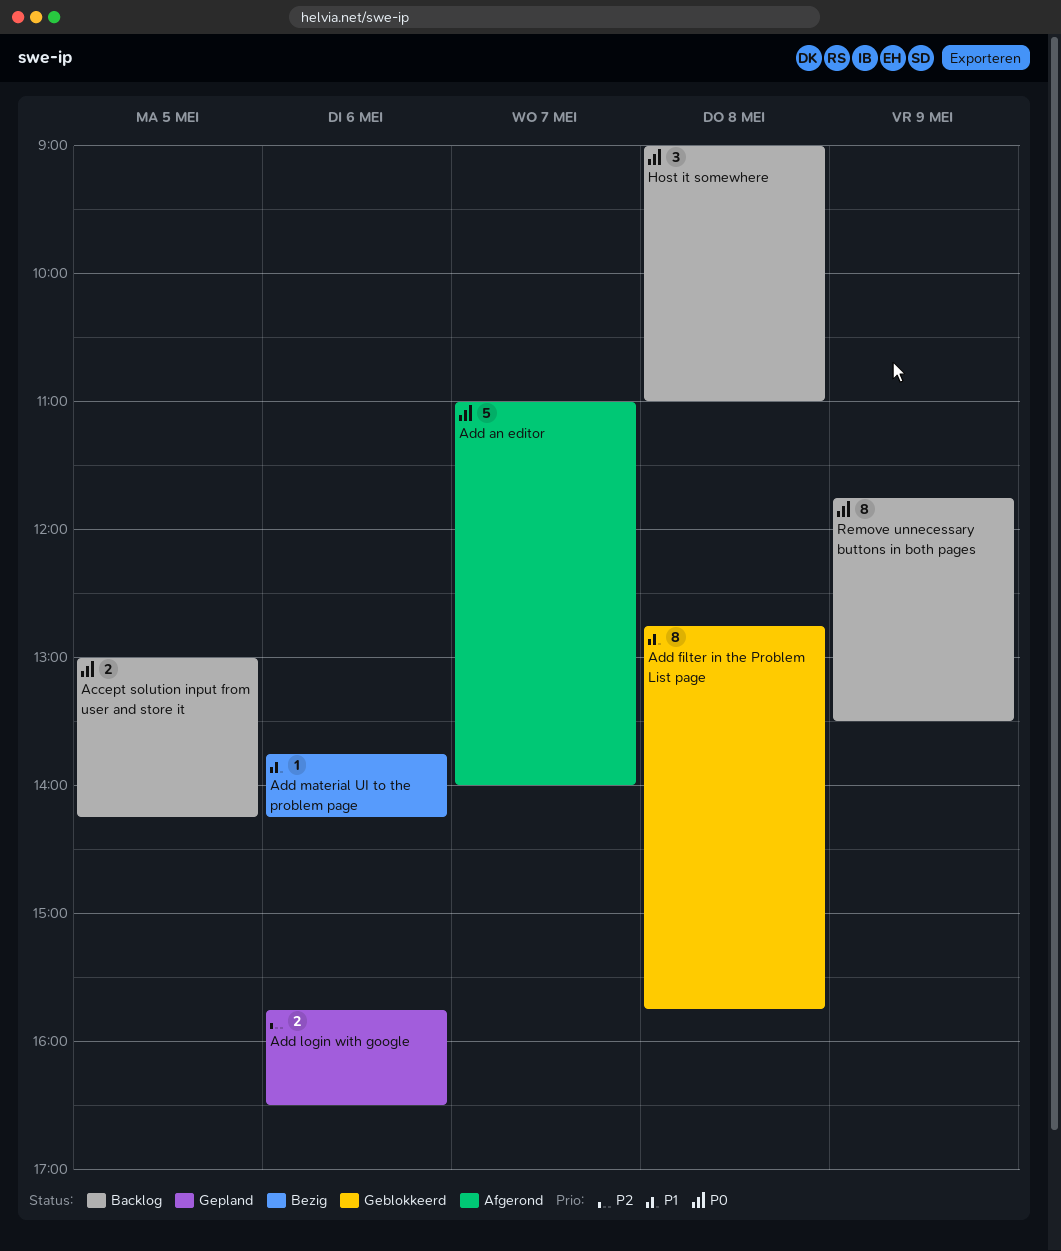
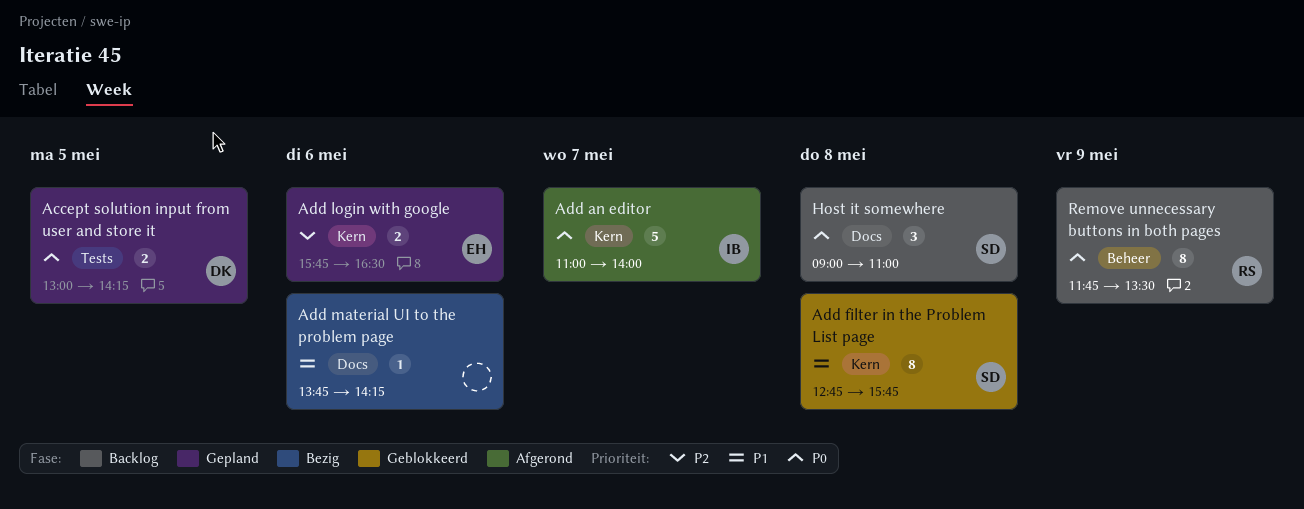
Accept solution input from user and store it, status: Backlog -> Gepland

